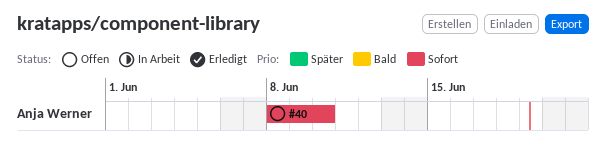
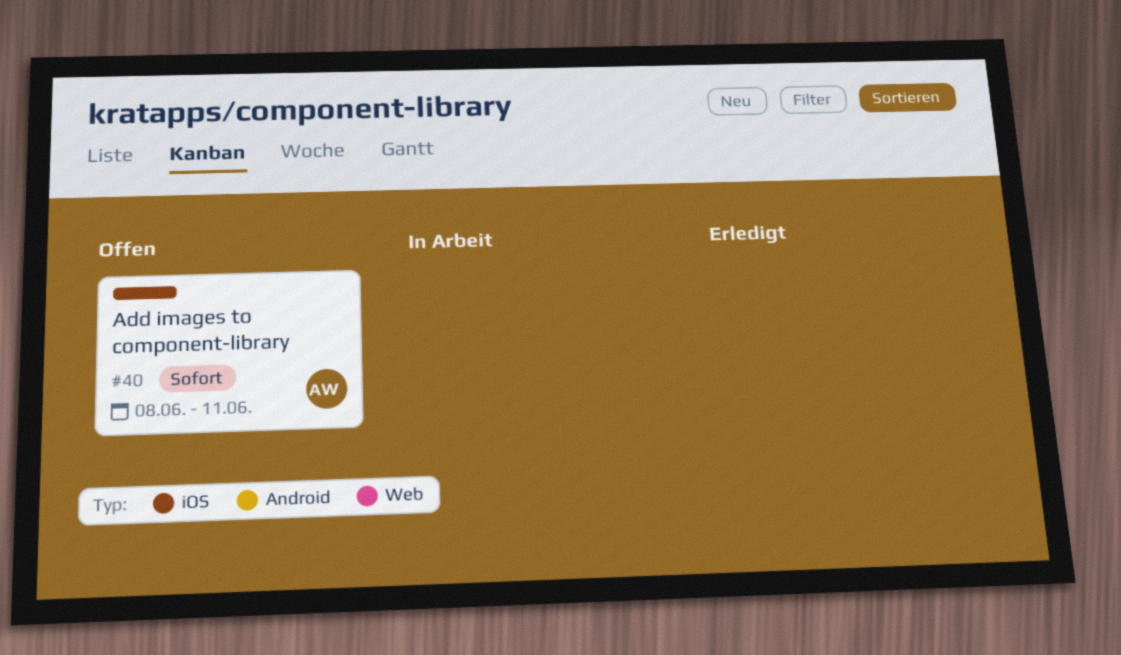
#40, due: Jun 10 -> Jun 11

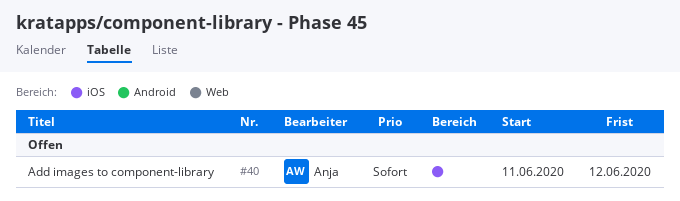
#40, start: Jun 8 -> Jun 11
#40, due: Jun 11 -> Jun 12

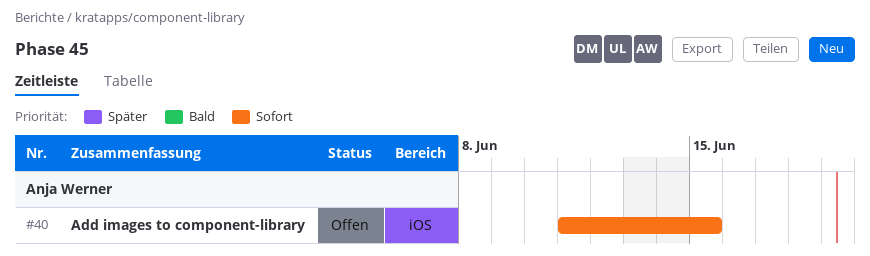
#40, due: Jun 12 -> Jun 15

